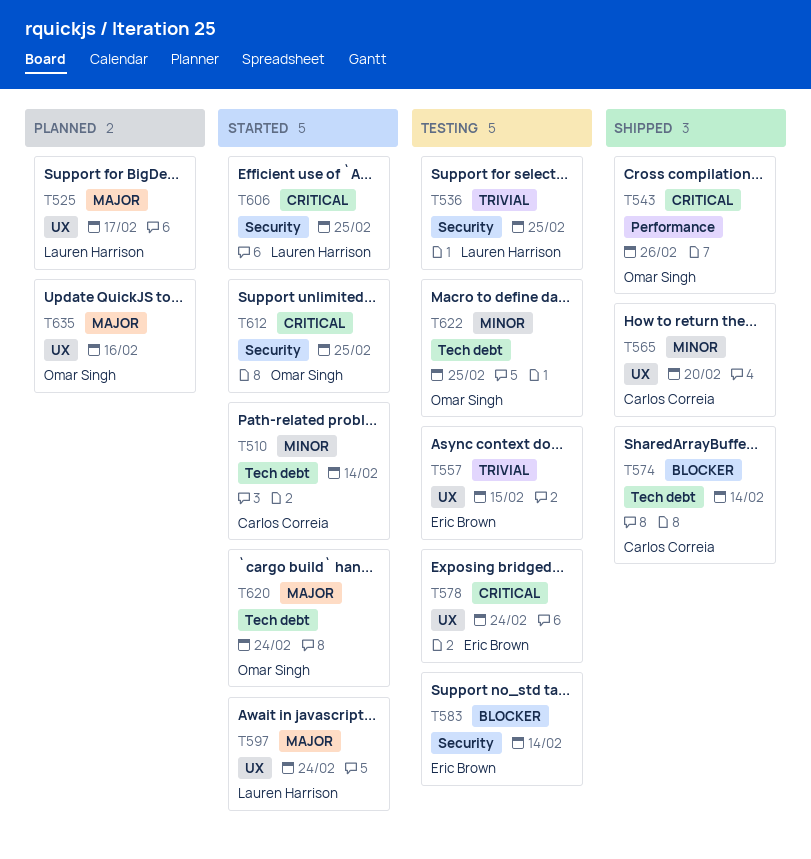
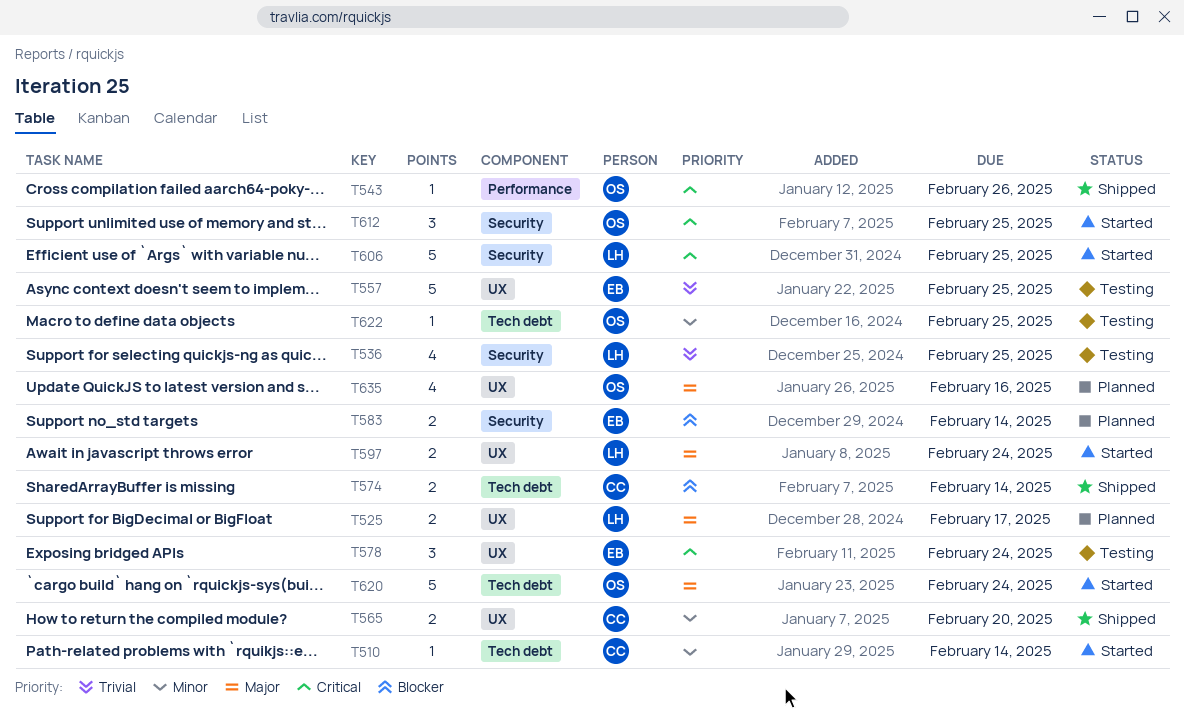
T557, due: Feb 15 -> Feb 25
T583, status: Testing -> Planned

